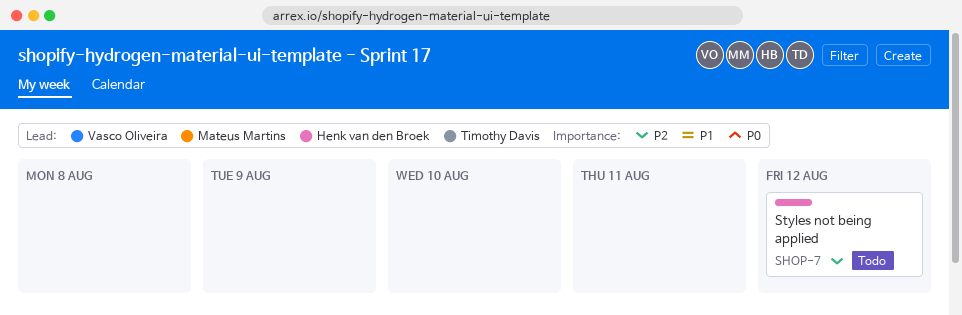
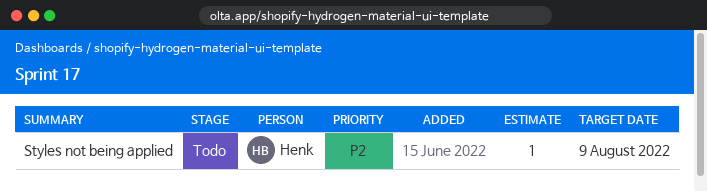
Styles not being applied, due: Aug 12 -> Aug 9

